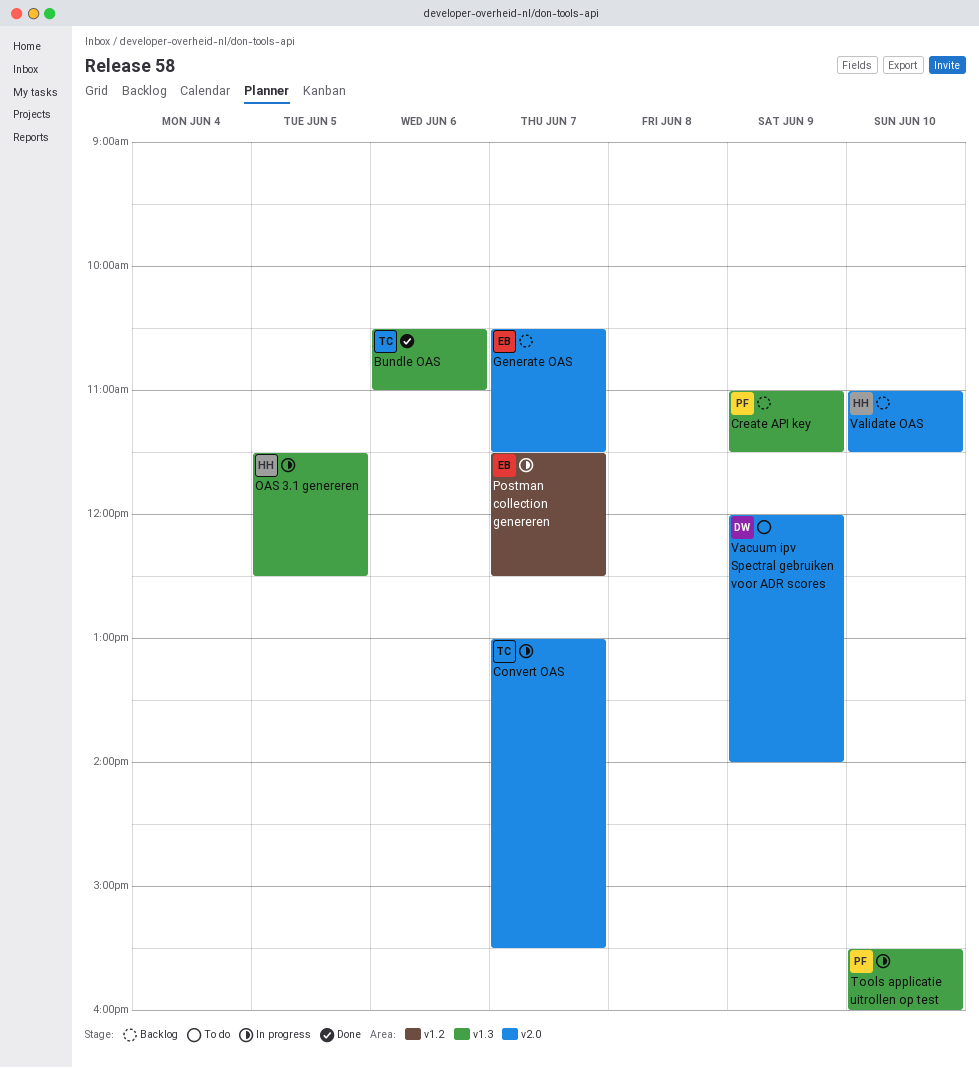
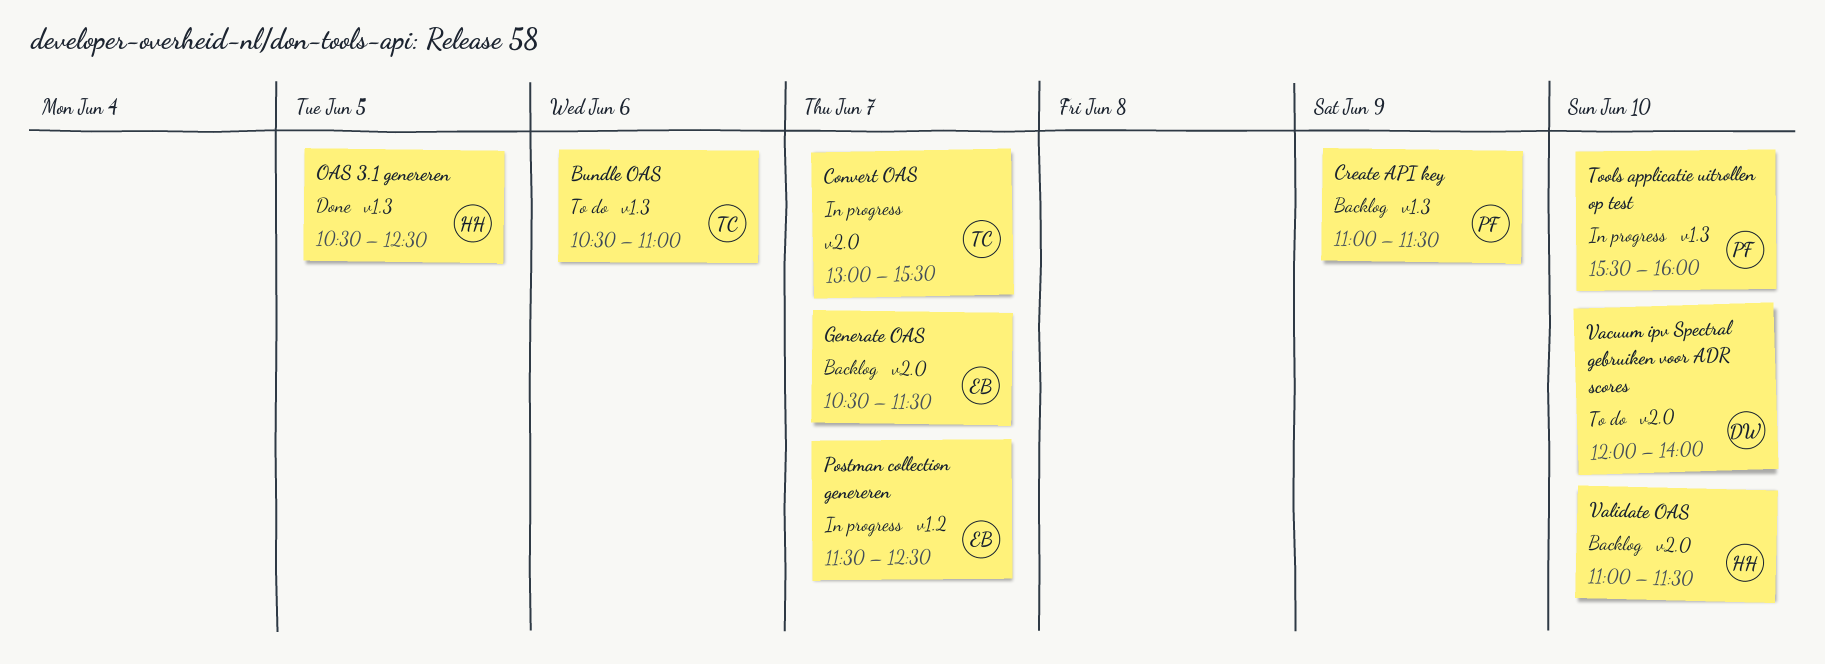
Bundle OAS, status: Done -> To do
OAS 3.1 genereren, status: In progress -> Done
OAS 3.1 genereren, begins: 11:30 -> 10:30
Vacuum ipv Spectral gebruiken voor ADR scores, day: Jun 9 -> Jun 10

